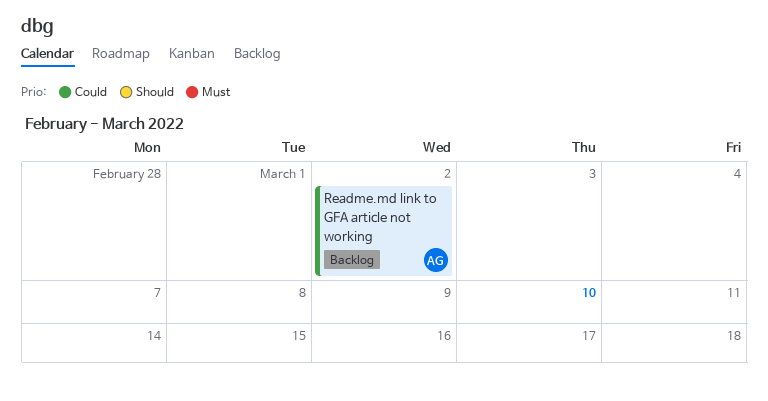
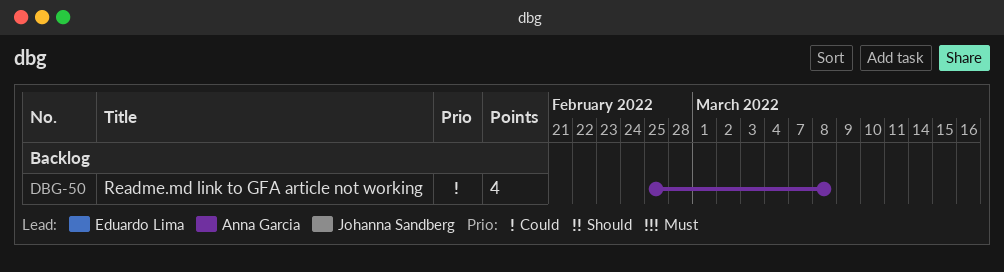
Readme.md link to GFA article not working, due: Mar 2 -> Mar 8

